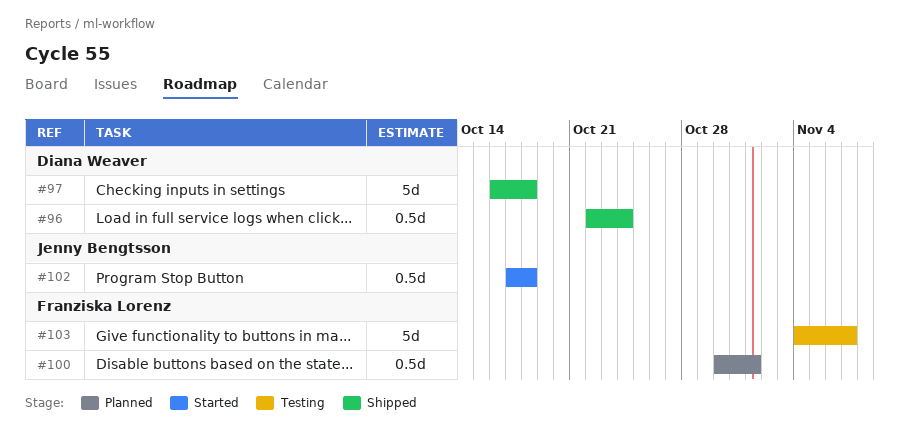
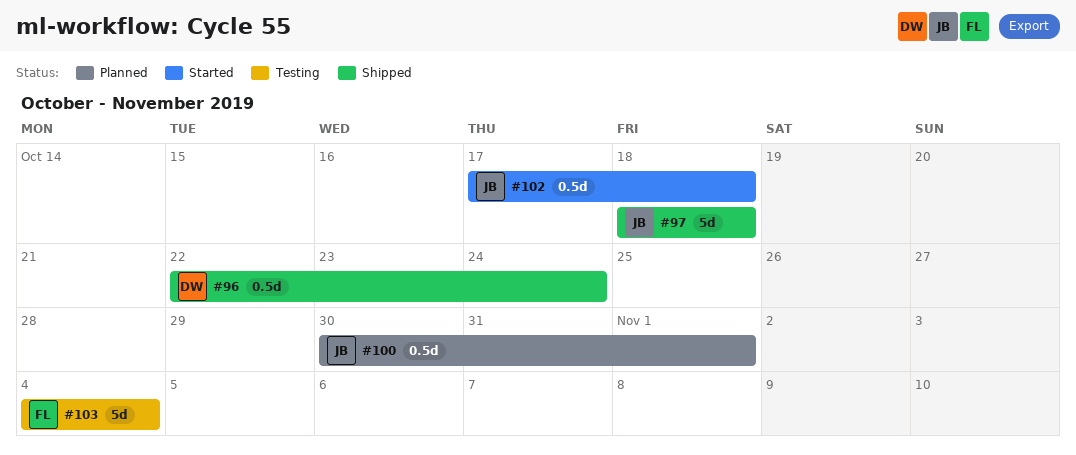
#97, owner: Diana Weaver -> Jenny Bengtsson
#97, start: Oct 16 -> Oct 18
#100, owner: Franziska Lorenz -> Jenny Bengtsson
#103, due: Nov 7 -> Nov 4

